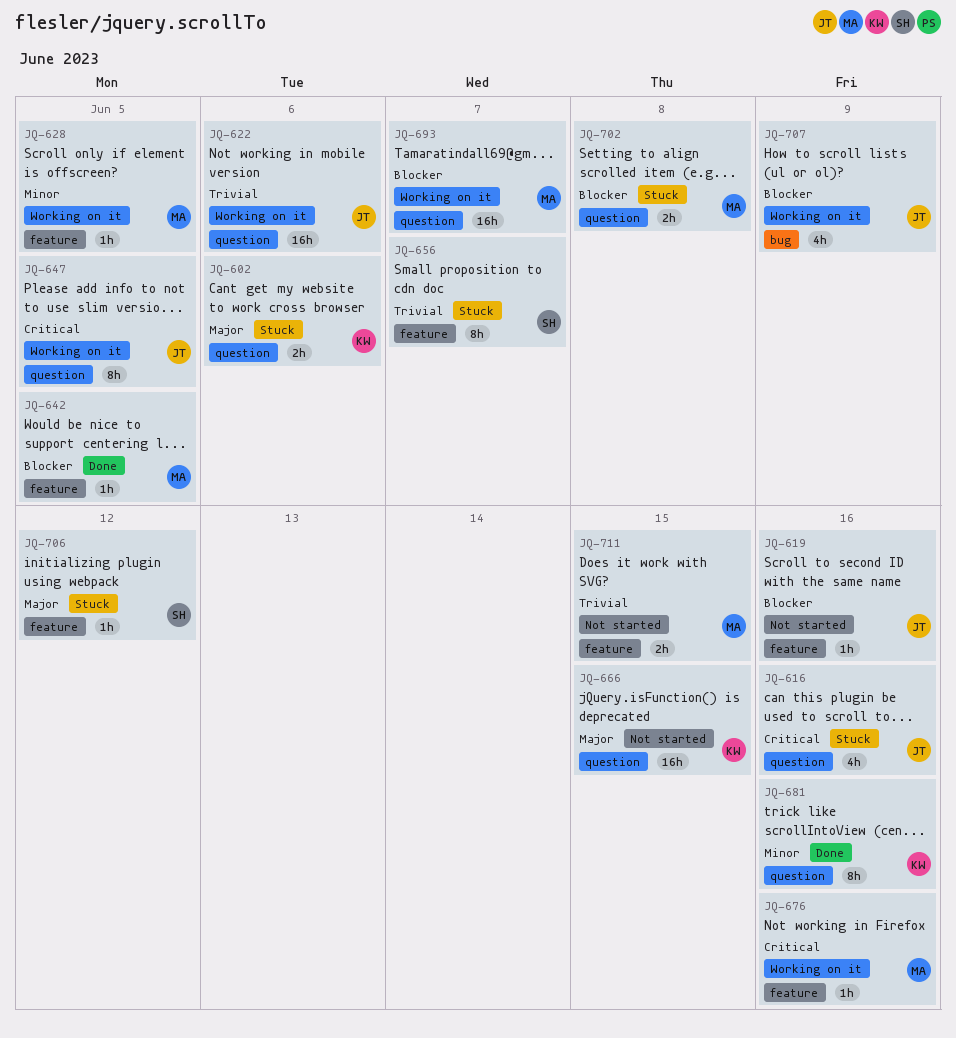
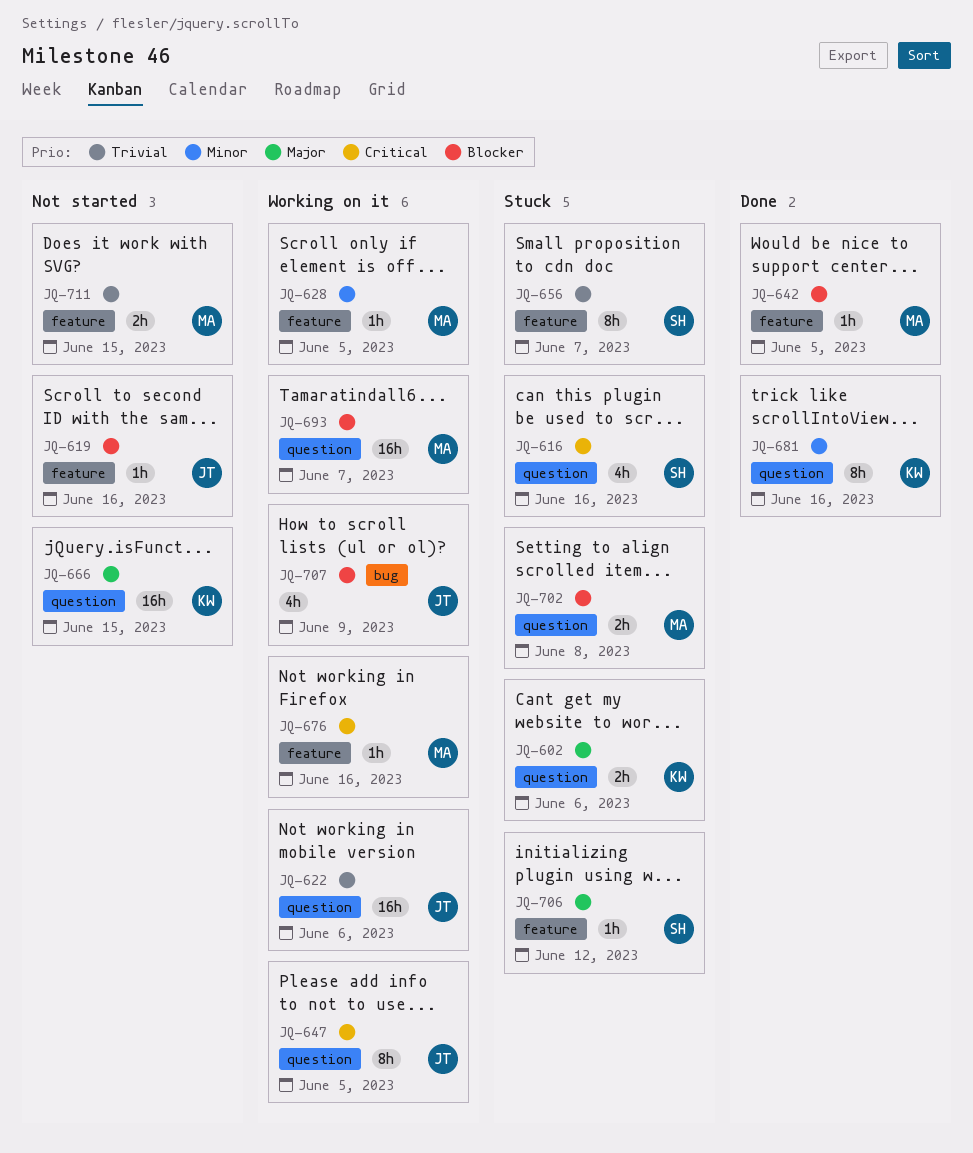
JQ-616, owner: JT -> SH

